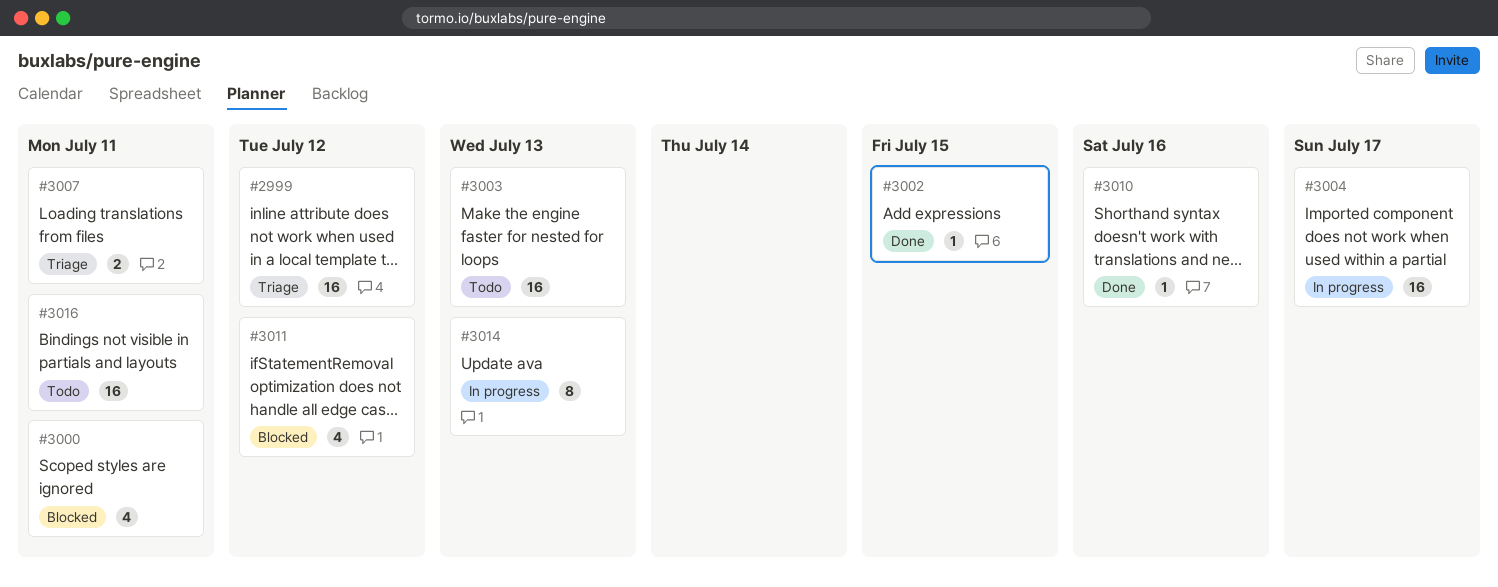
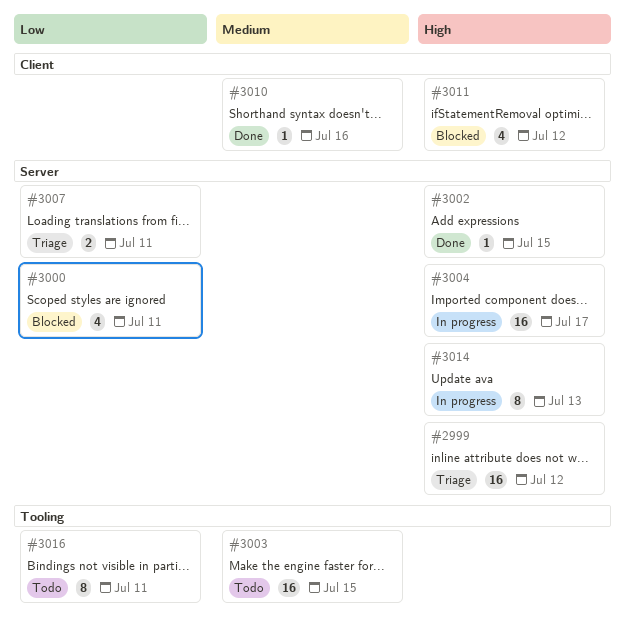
#3003, due: Jul 13 -> Jul 15
#3016, estimate: 16 -> 8

